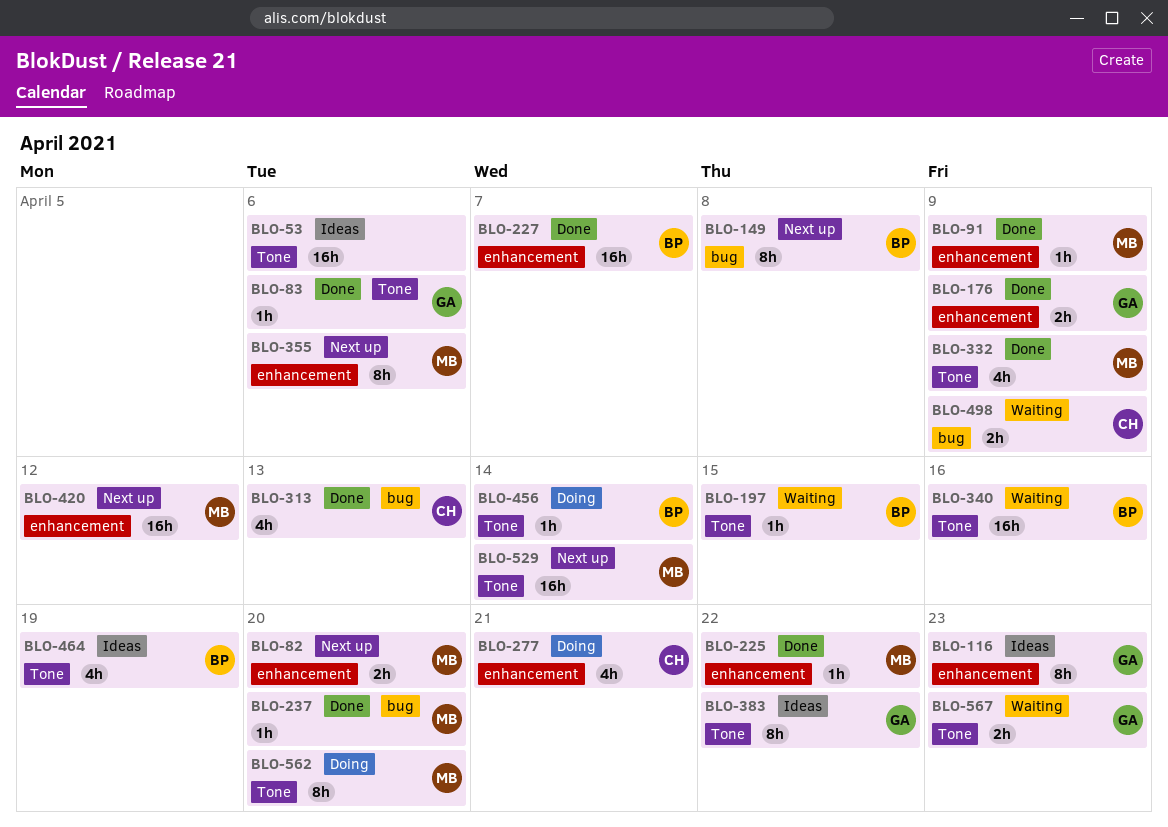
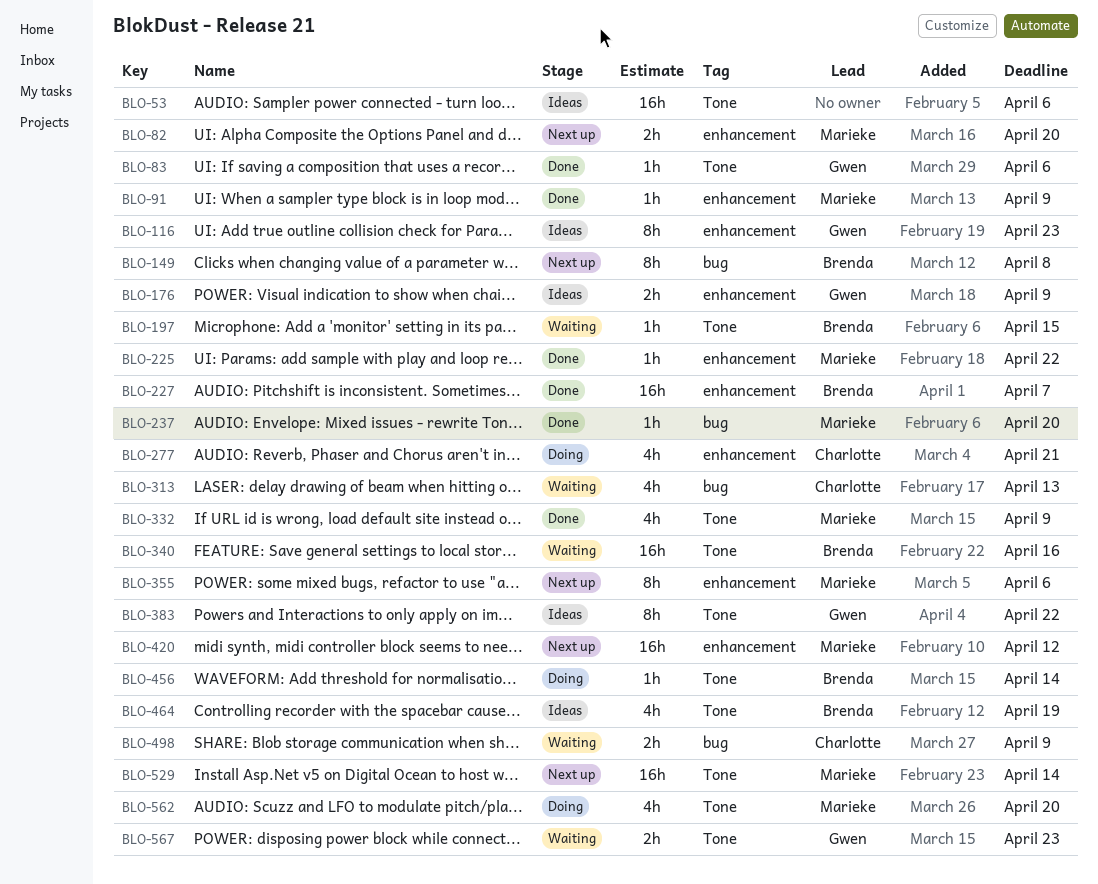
BLO-176, status: Done -> Ideas
BLO-313, status: Done -> Waiting
BLO-562, estimate: 8h -> 4h

